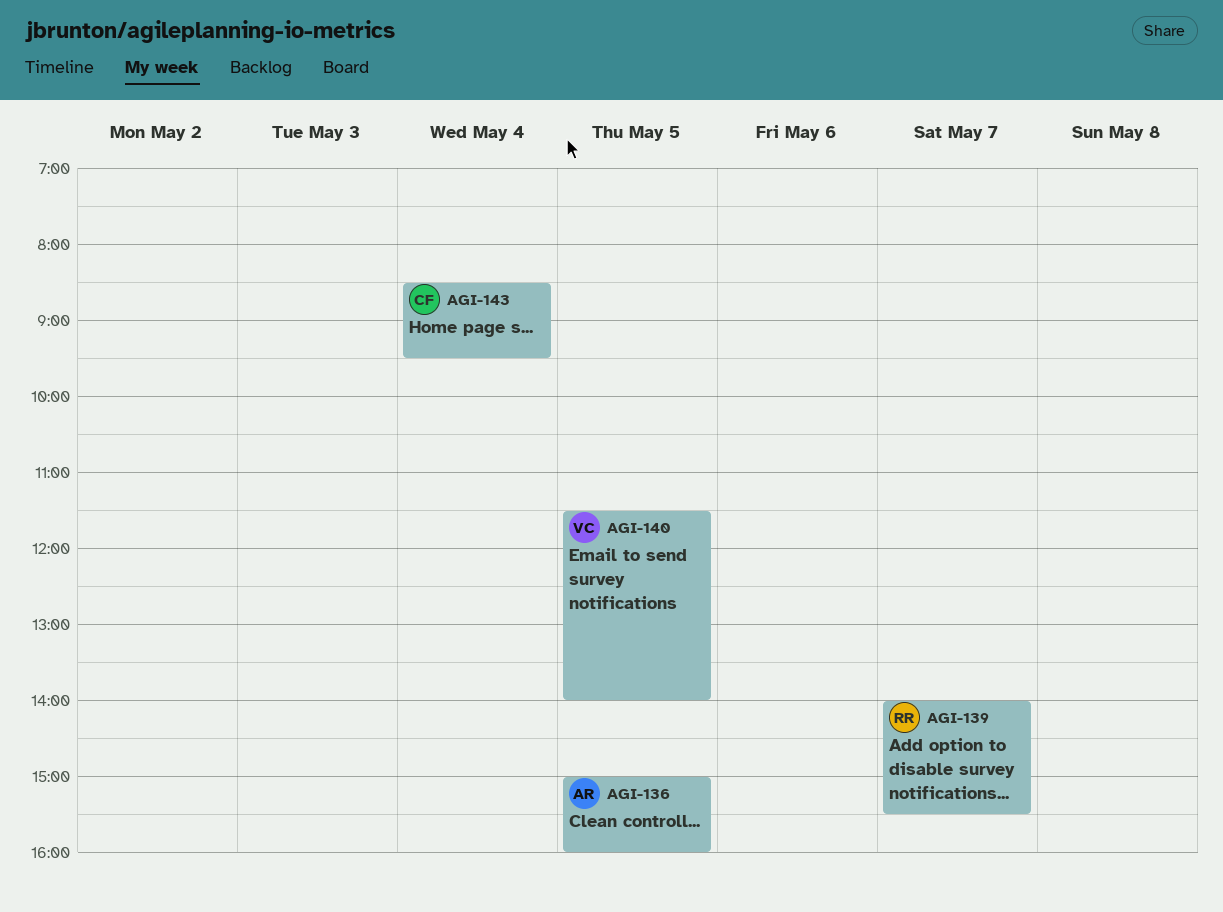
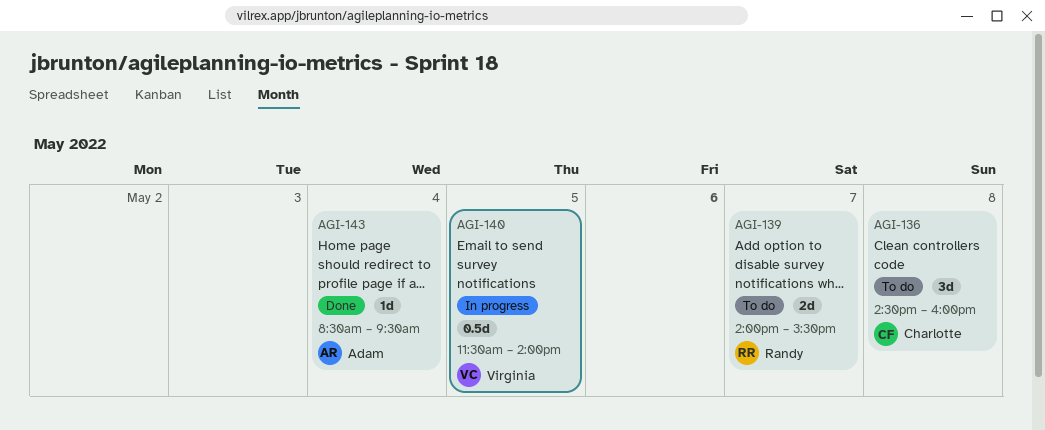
AGI-136, owner: Adam -> Charlotte
AGI-136, day: May 5 -> May 8
AGI-136, begins: 15:00 -> 14:30
AGI-143, owner: Charlotte -> Adam

